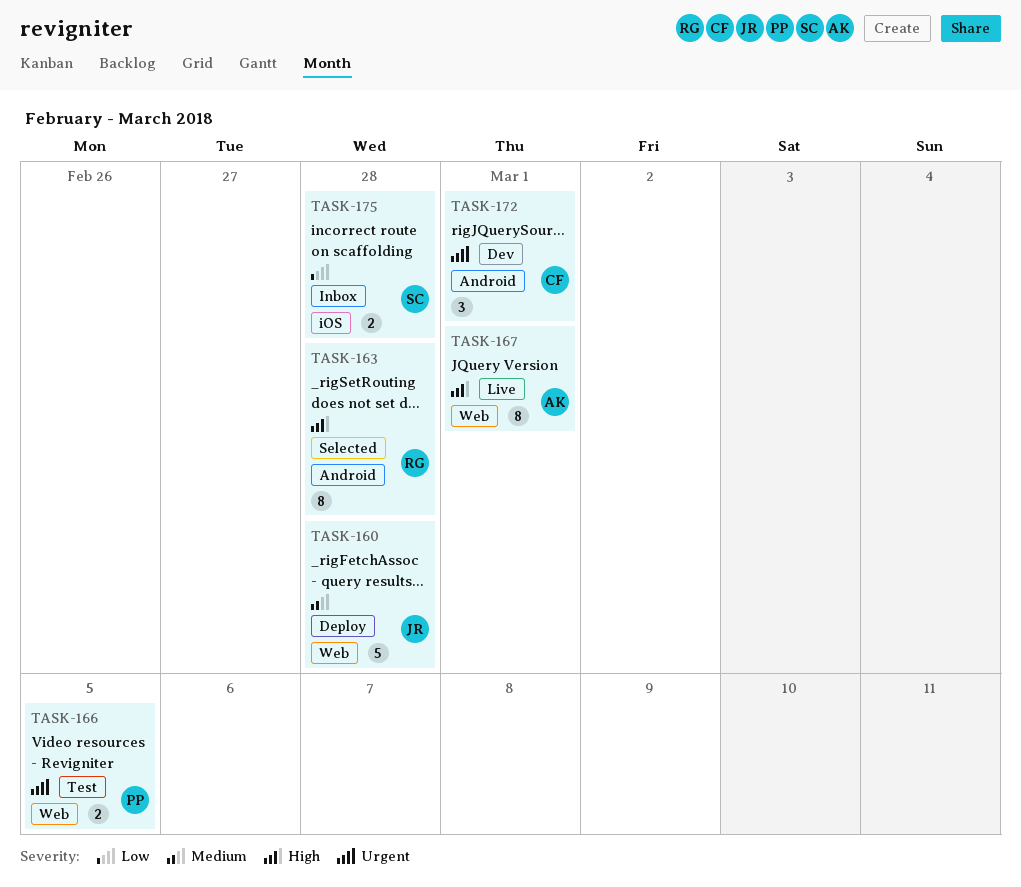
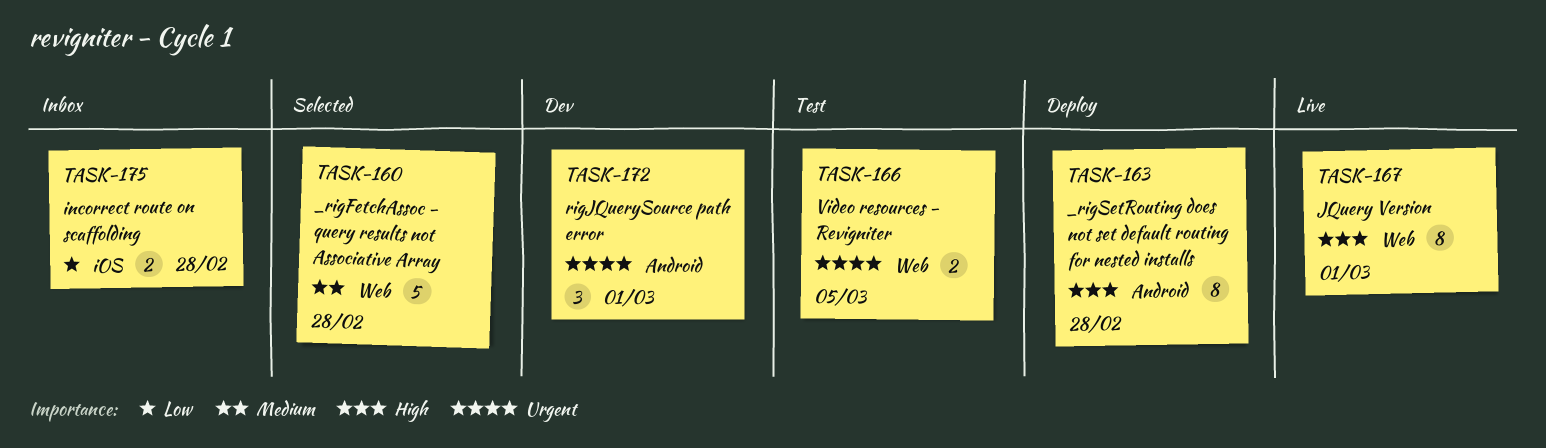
TASK-160, status: Deploy -> Selected
TASK-163, status: Selected -> Deploy

